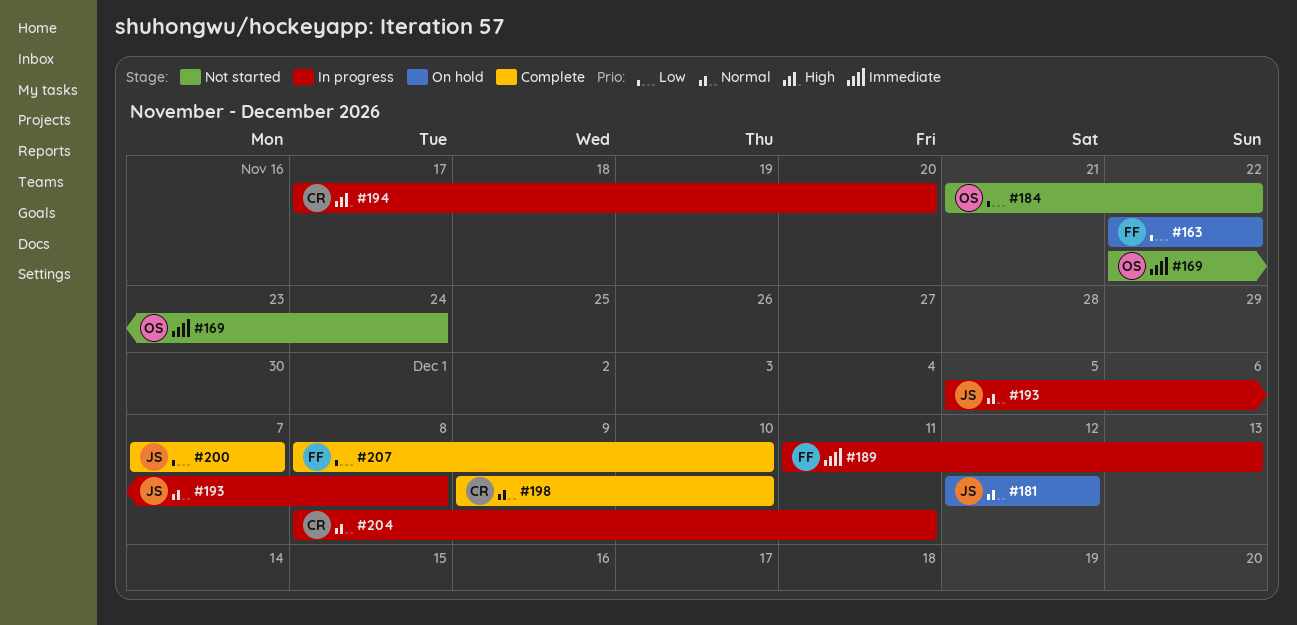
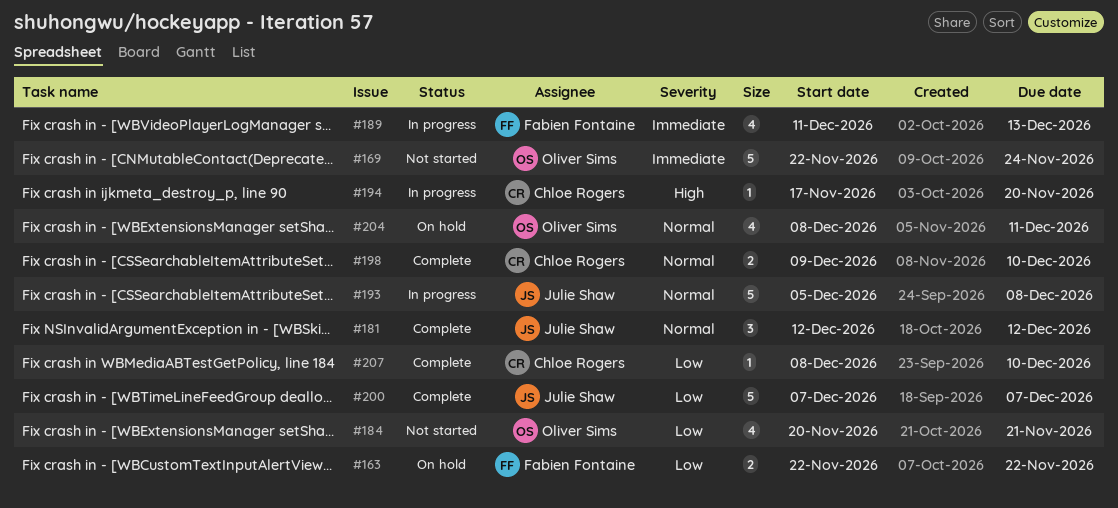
#181, status: On hold -> Complete
#184, start: Nov 21 -> Nov 20
#184, due: Nov 22 -> Nov 21
#204, status: In progress -> On hold
#204, owner: Chloe Rogers -> Oliver Sims
#207, owner: Fabien Fontaine -> Chloe Rogers

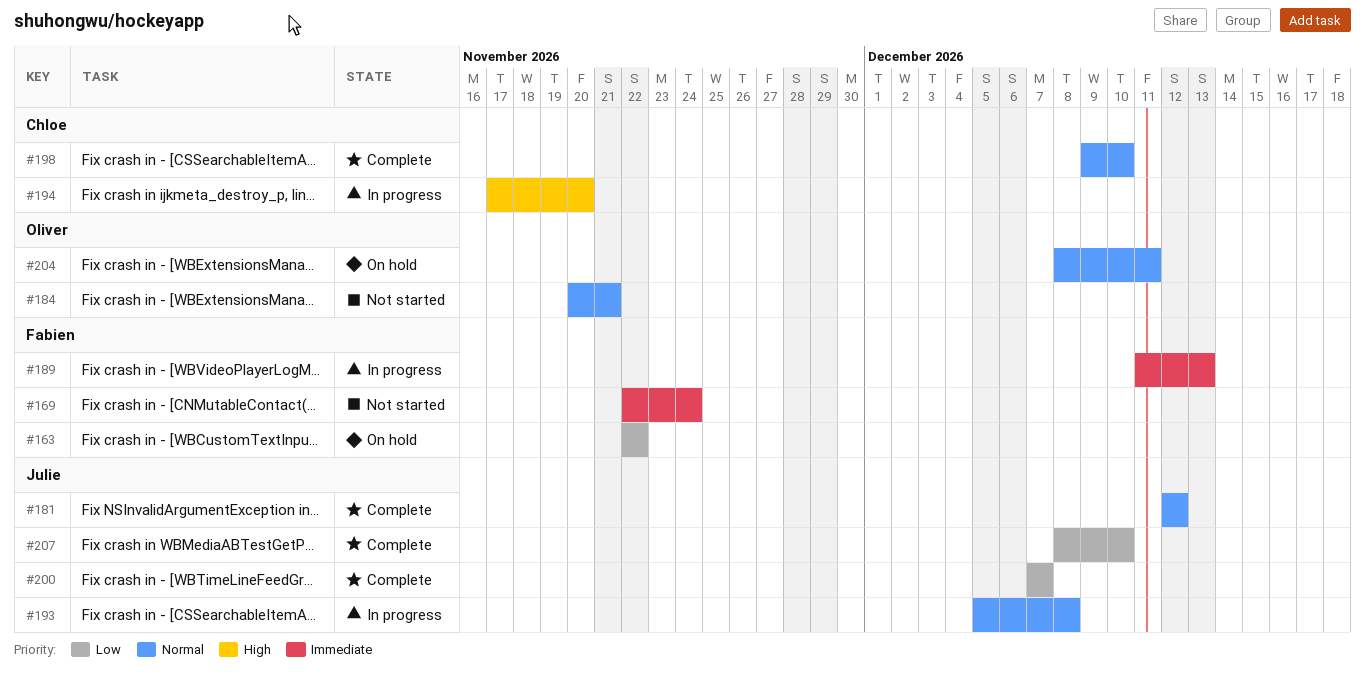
#169, owner: Oliver Sims -> Fabien Fontaine
#184, priority: Low -> Normal
#207, owner: Chloe Rogers -> Julie Shaw

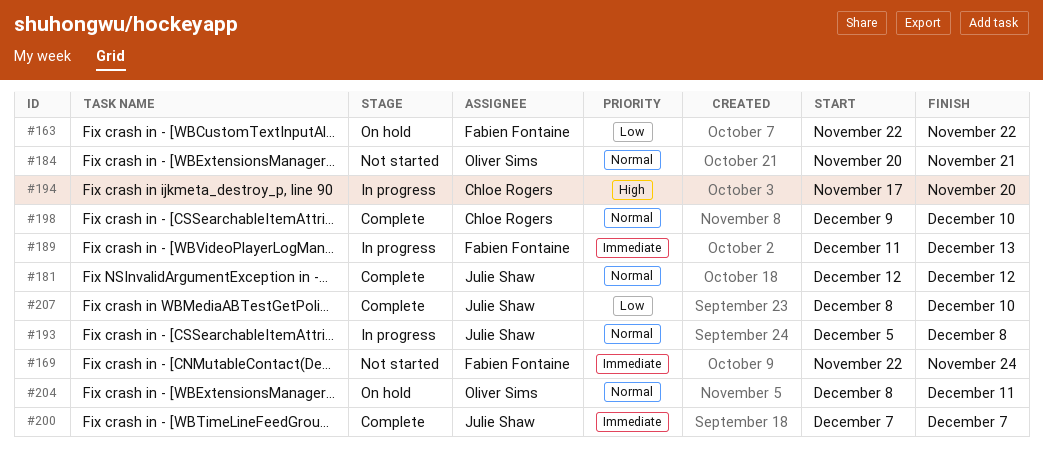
#200, priority: Low -> Immediate

